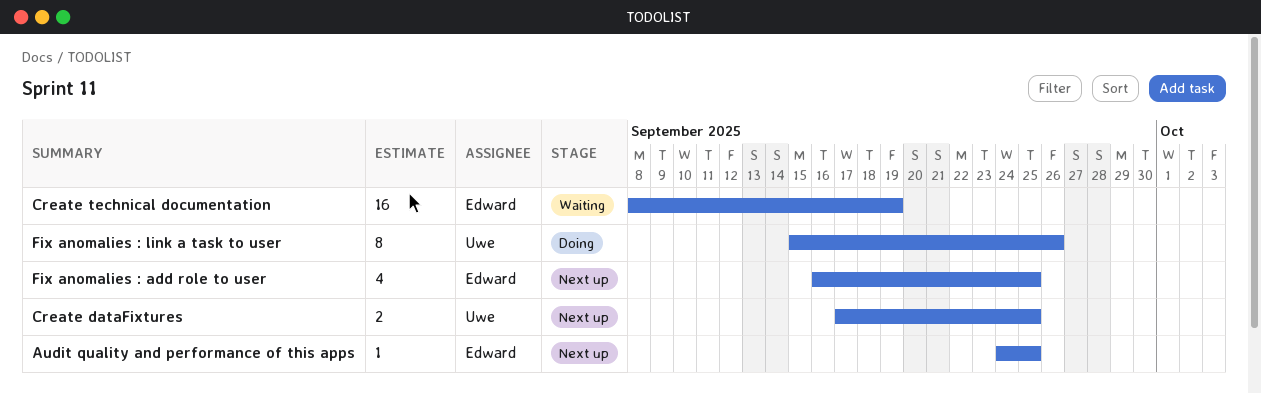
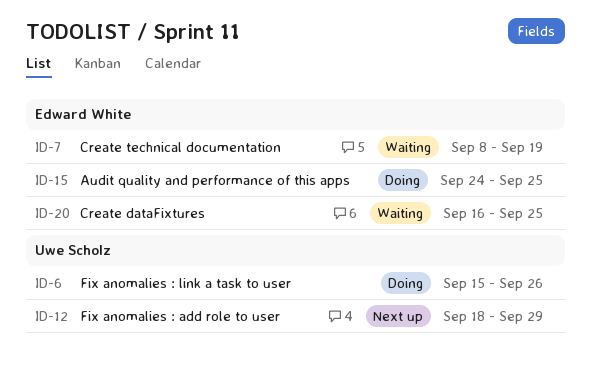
Audit quality and performance of this apps, status: Next up -> Doing
Create dataFixtures, status: Next up -> Waiting
Create dataFixtures, owner: Uwe Scholz -> Edward White
Create dataFixtures, start: Sep 17 -> Sep 16
Fix anomalies : add role to user, owner: Edward White -> Uwe Scholz
Fix anomalies : add role to user, start: Sep 16 -> Sep 18
Fix anomalies : add role to user, due: Sep 25 -> Sep 29

